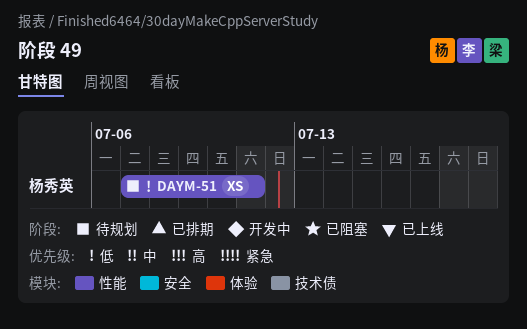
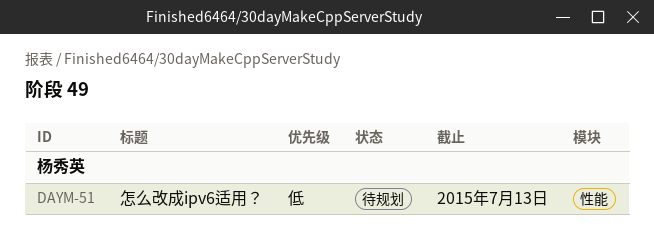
DAYM-51, due: Jul 11 -> Jul 13

